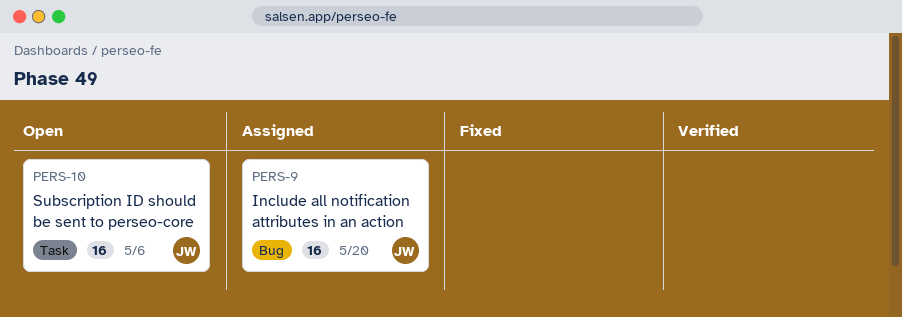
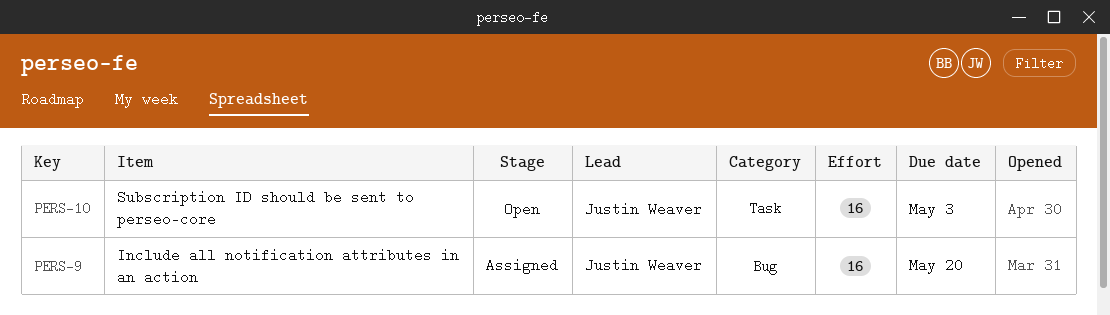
PERS-10, due: May 6 -> May 3

